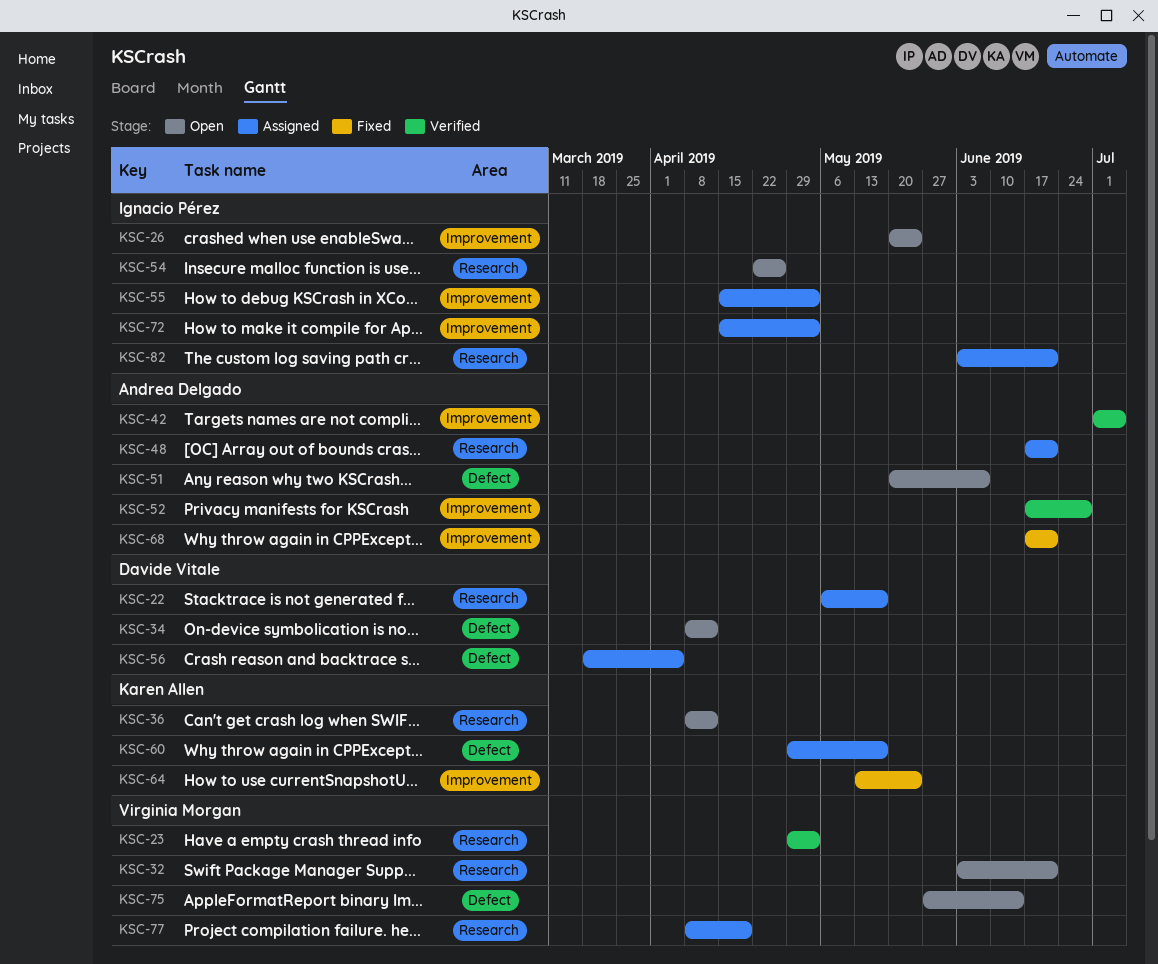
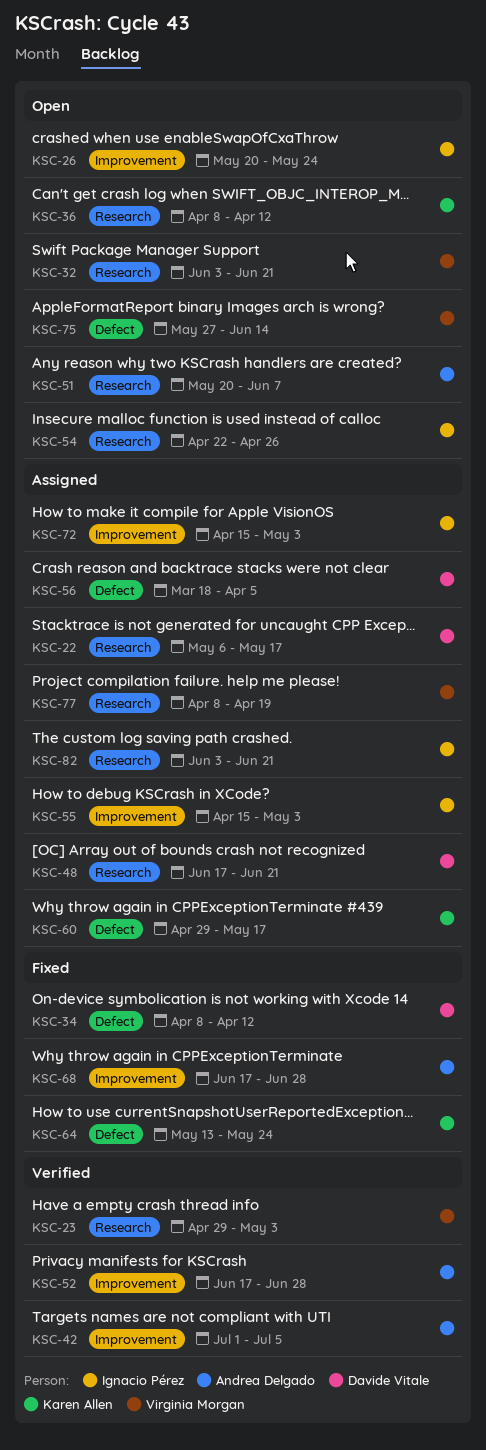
KSC-34, status: Open -> Fixed
KSC-48, owner: Andrea Delgado -> Davide Vitale
KSC-51, label: Defect -> Research
KSC-64, label: Improvement -> Defect
KSC-68, due: Jun 21 -> Jun 28

